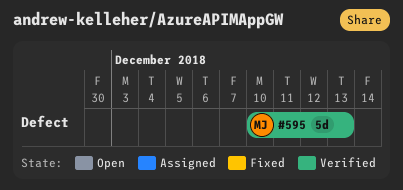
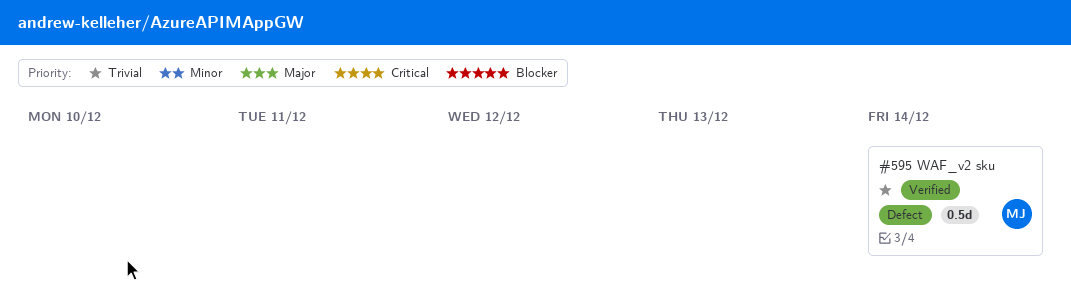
#595, estimate: 5d -> 0.5d
#595, due: Dec 13 -> Dec 14

